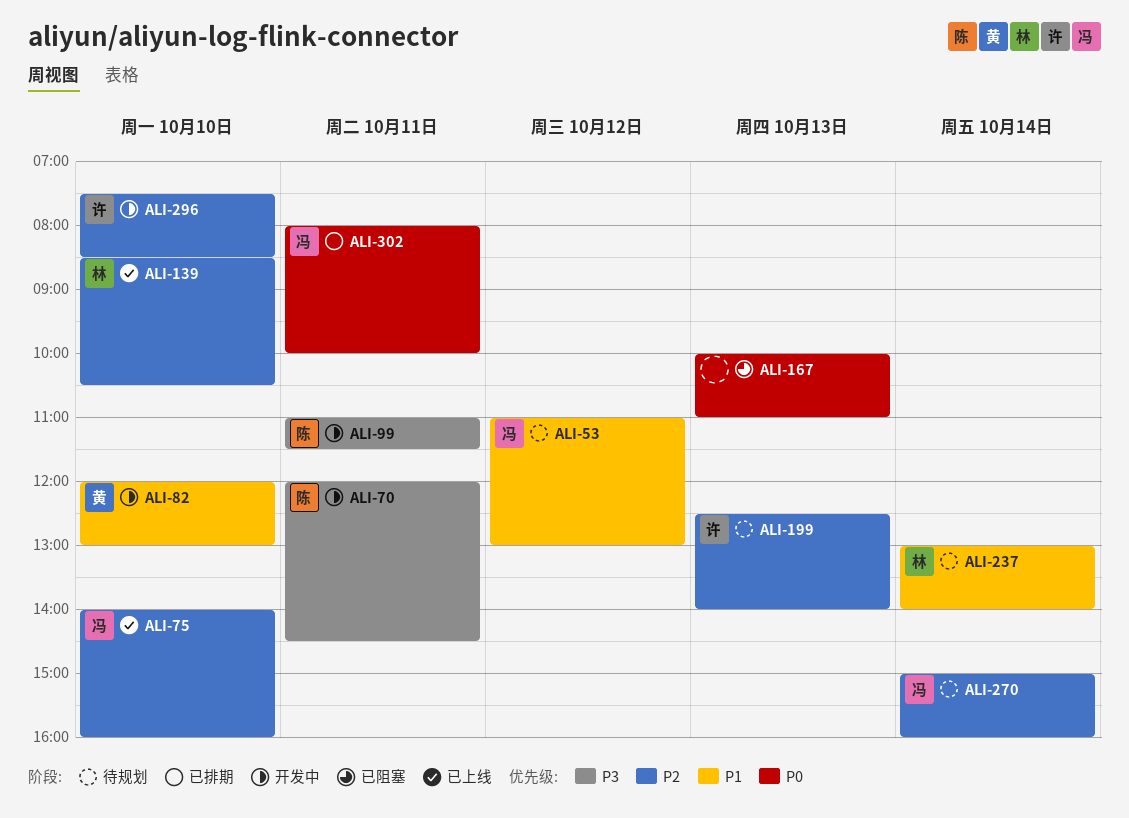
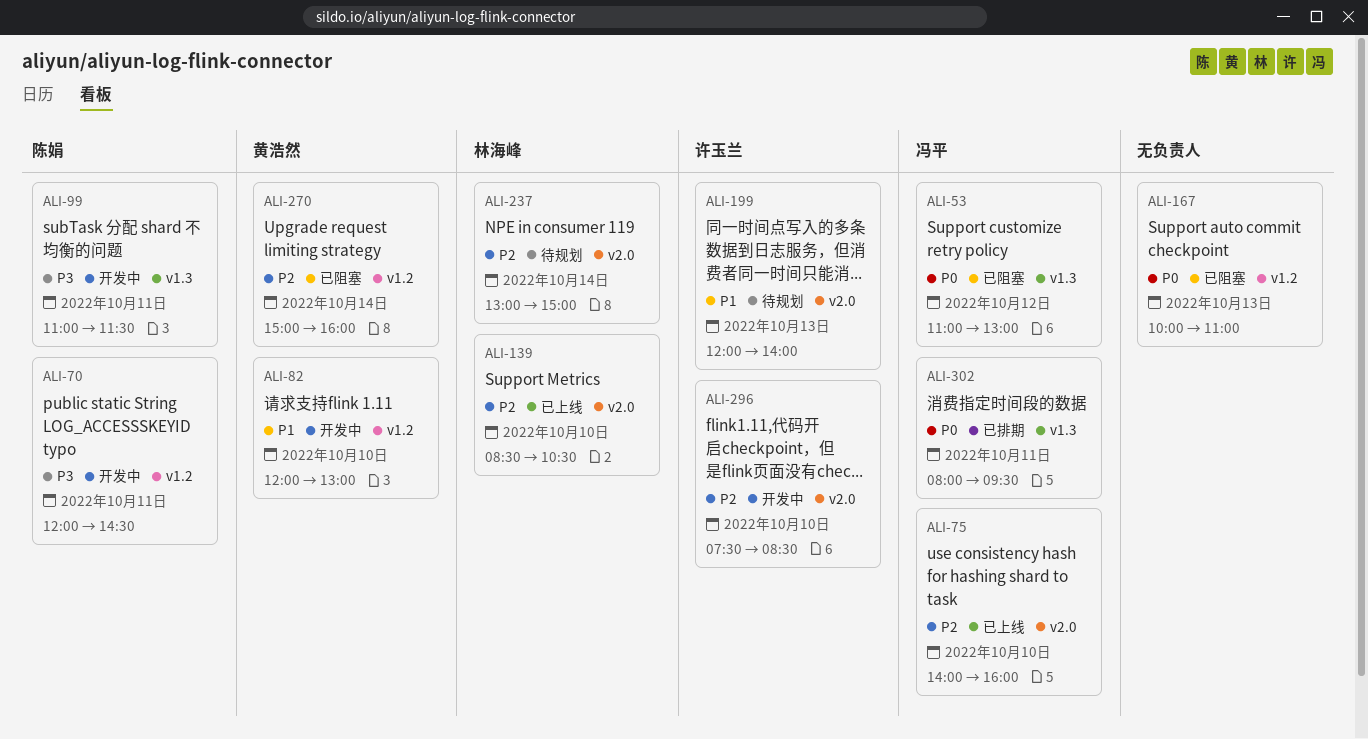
ALI-53, status: 待规划 -> 已阻塞
ALI-53, priority: P1 -> P0
ALI-199, priority: P2 -> P1
ALI-199, begins: 12:30 -> 12:00
ALI-237, priority: P1 -> P2
ALI-237, ends: 14:00 -> 15:00
ALI-270, status: 待规划 -> 已阻塞
ALI-270, owner: 冯平 -> 黄浩然
ALI-302, ends: 10:00 -> 09:30

